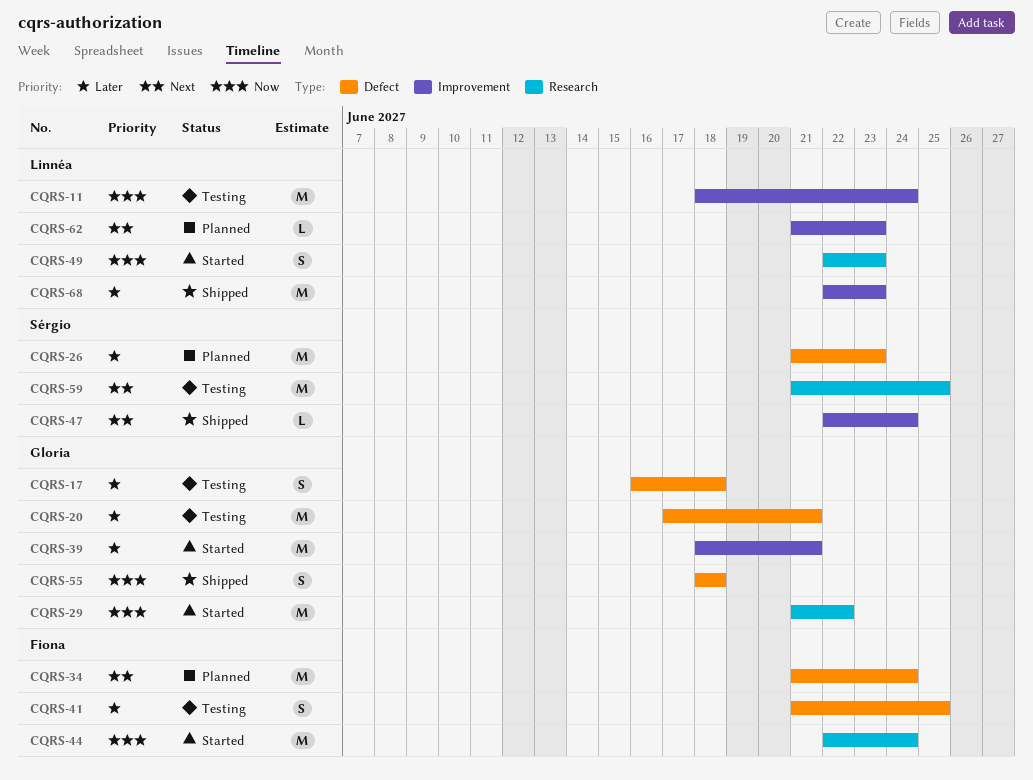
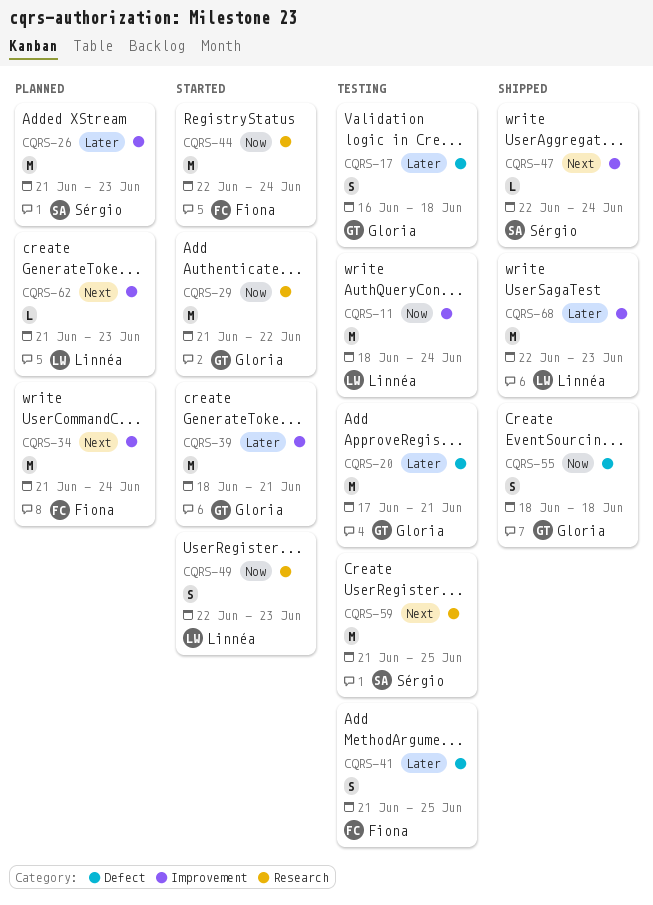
CQRS-26, label: Defect -> Improvement
CQRS-34, label: Defect -> Improvement

